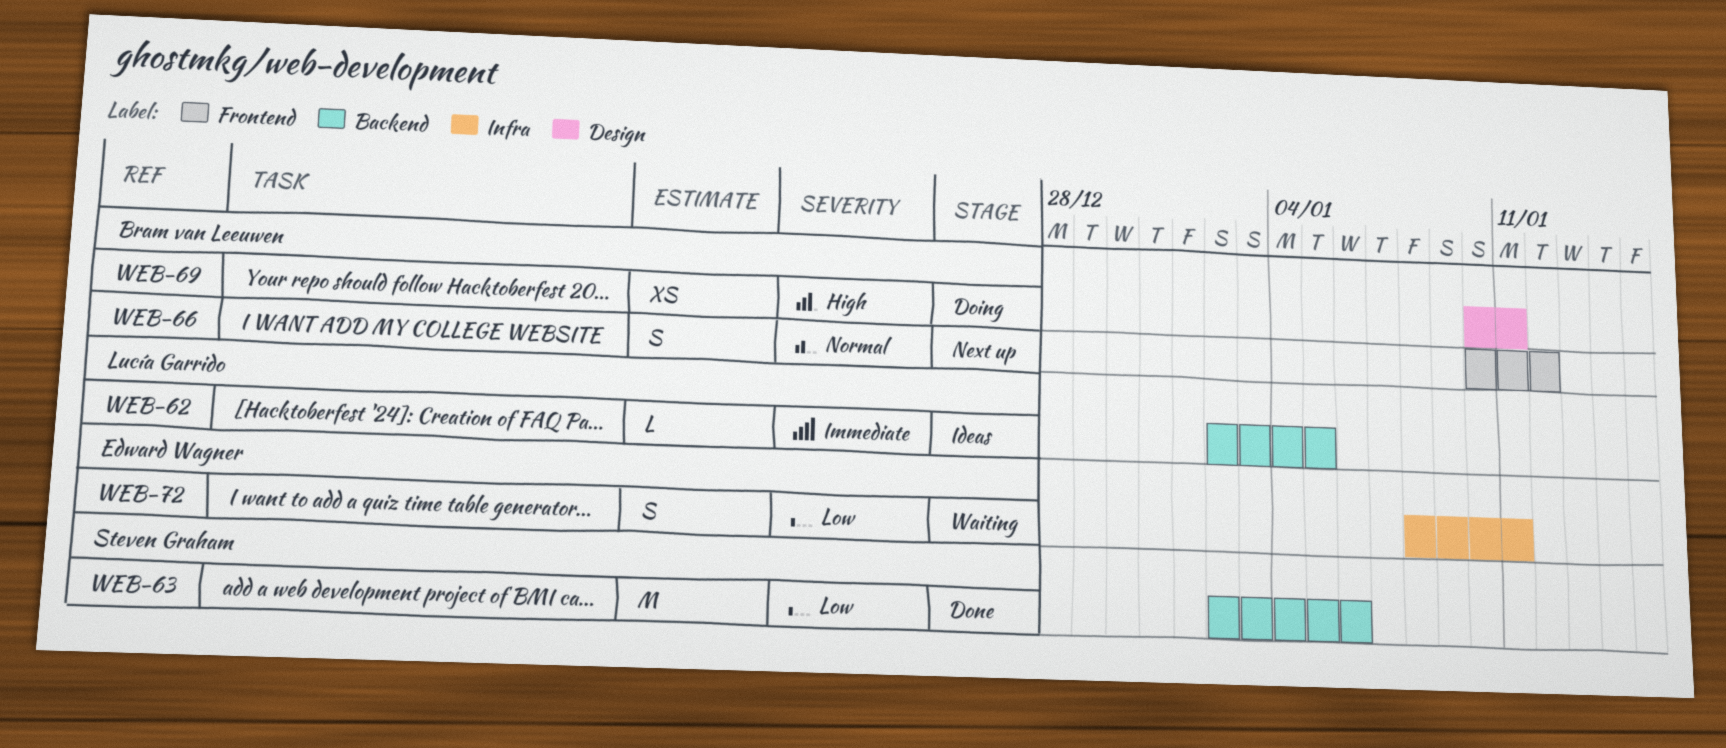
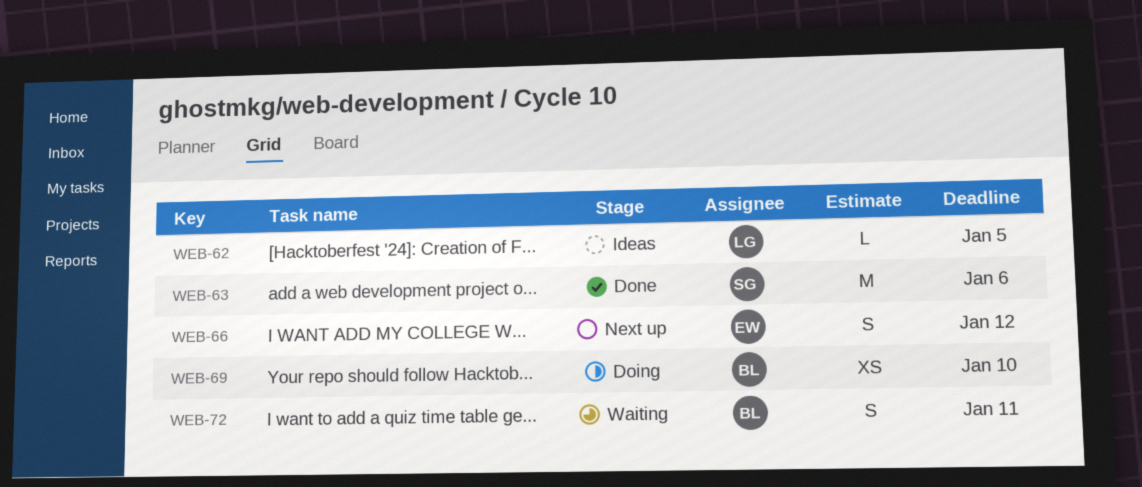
WEB-66, owner: Bram van Leeuwen -> Edward Wagner
WEB-69, due: Jan 11 -> Jan 10
WEB-72, owner: Edward Wagner -> Bram van Leeuwen

